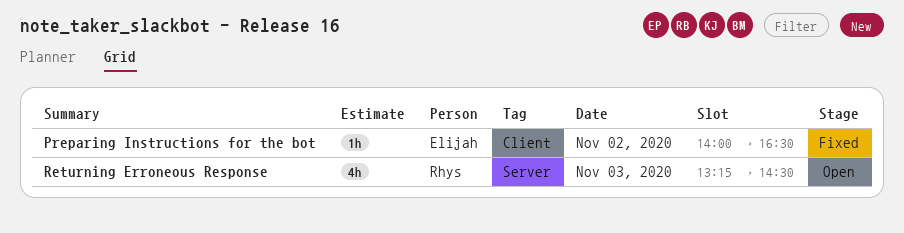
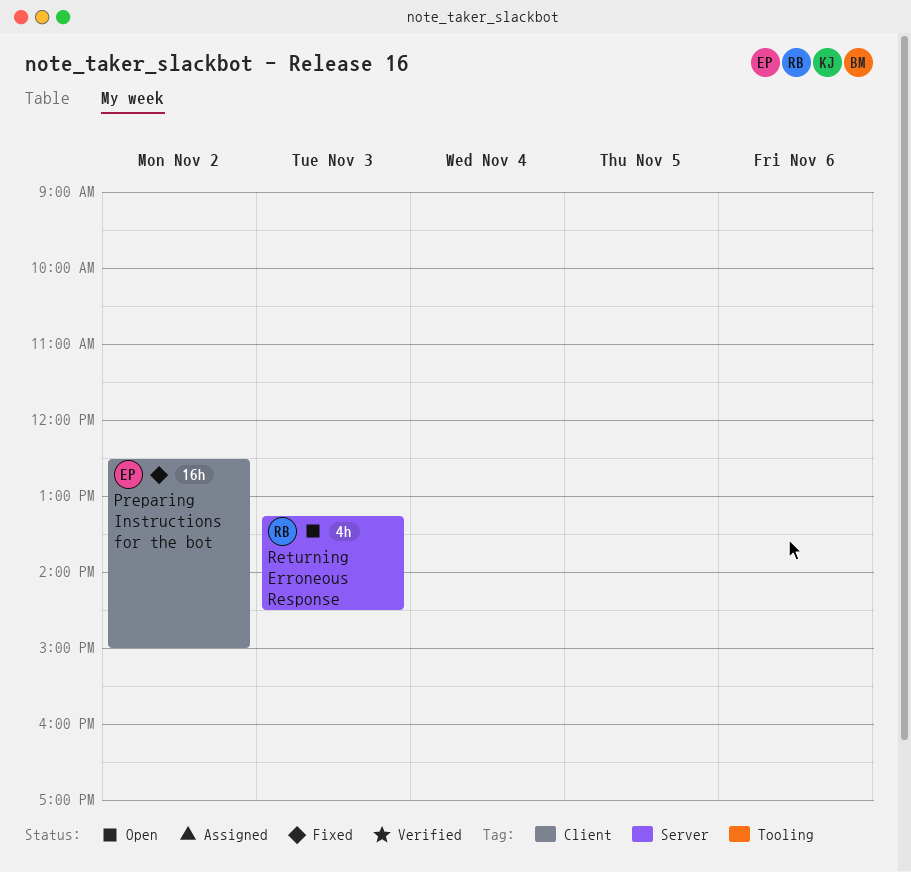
Preparing Instructions for the bot, estimate: 1h -> 16h
Preparing Instructions for the bot, begins: 14:00 -> 12:30
Preparing Instructions for the bot, ends: 16:30 -> 15:00

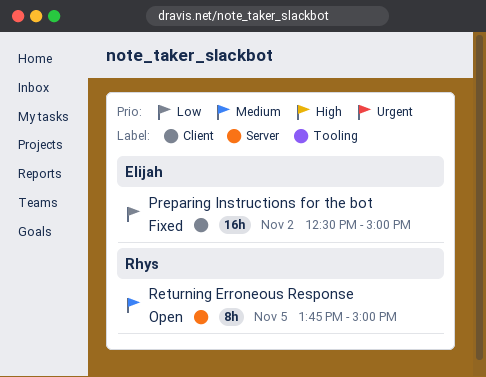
Returning Erroneous Response, estimate: 4h -> 8h
Returning Erroneous Response, day: Nov 3 -> Nov 5
Returning Erroneous Response, begins: 13:15 -> 13:45
Returning Erroneous Response, ends: 14:30 -> 15:00

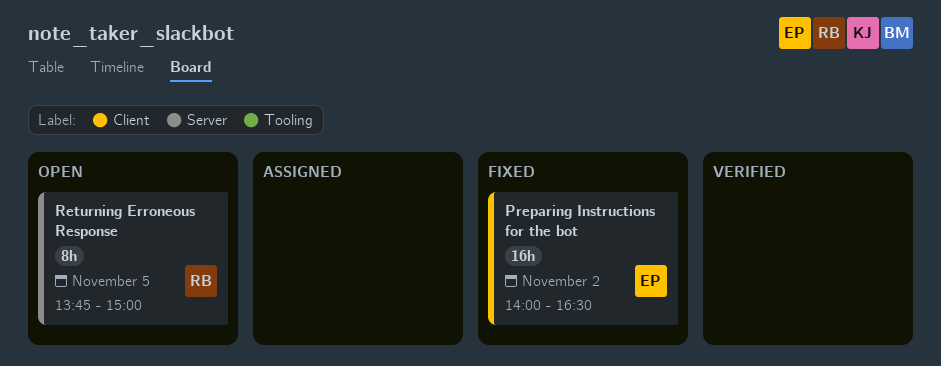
Preparing Instructions for the bot, begins: 12:30 -> 14:00
Preparing Instructions for the bot, ends: 15:00 -> 16:30

